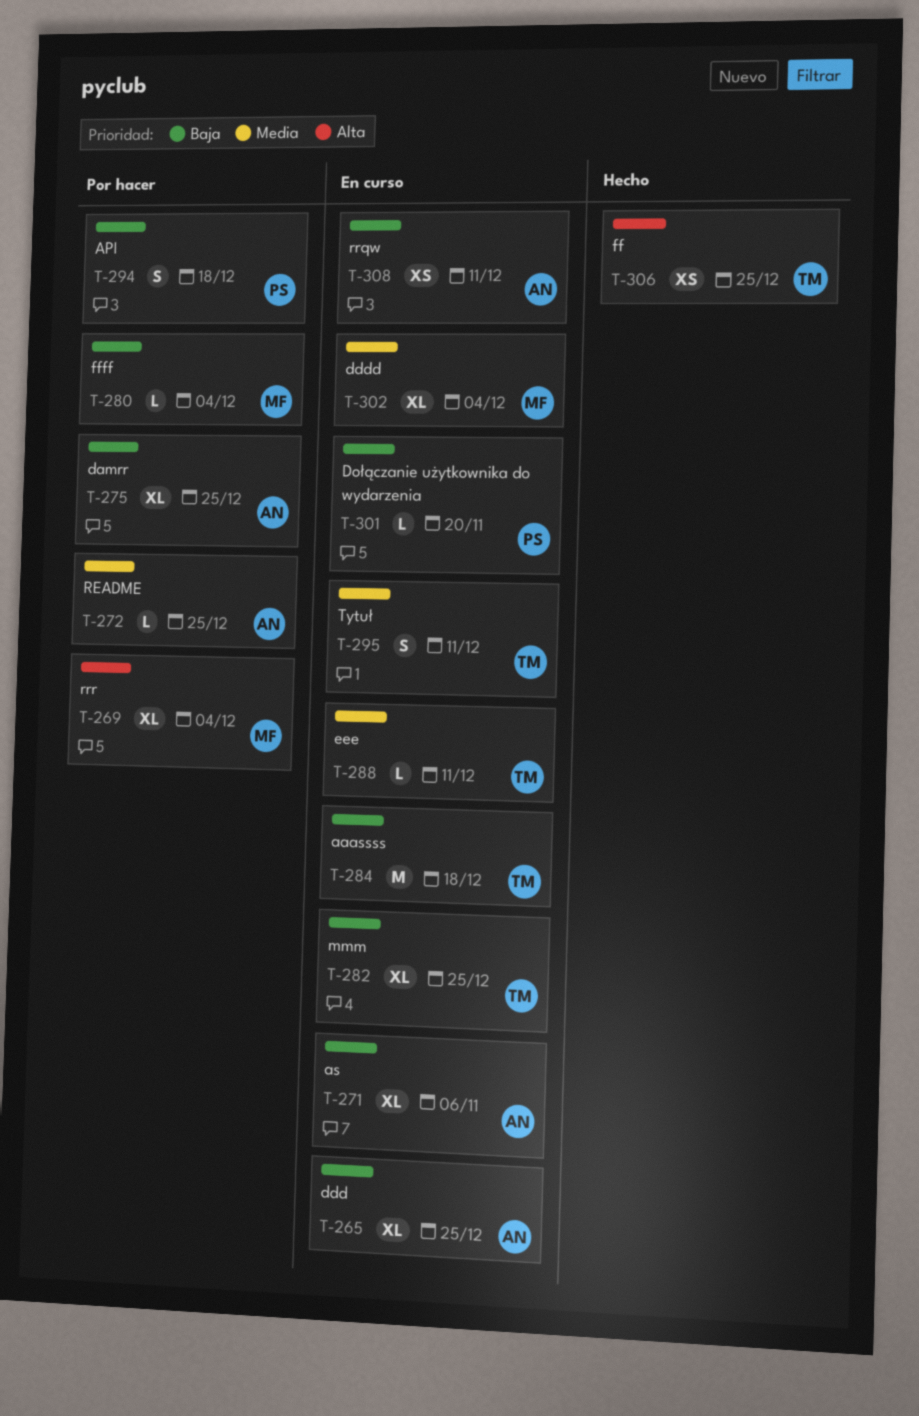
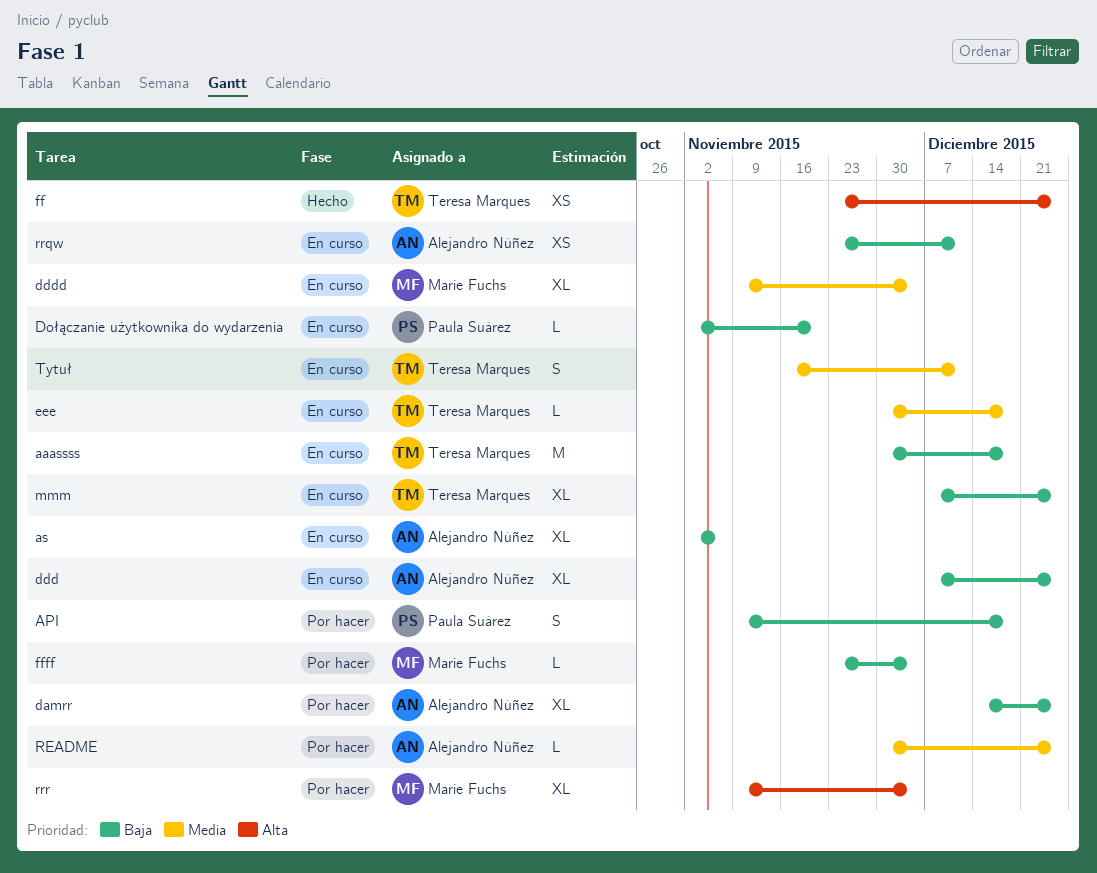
eee, due: Dec 11 -> Dec 18

